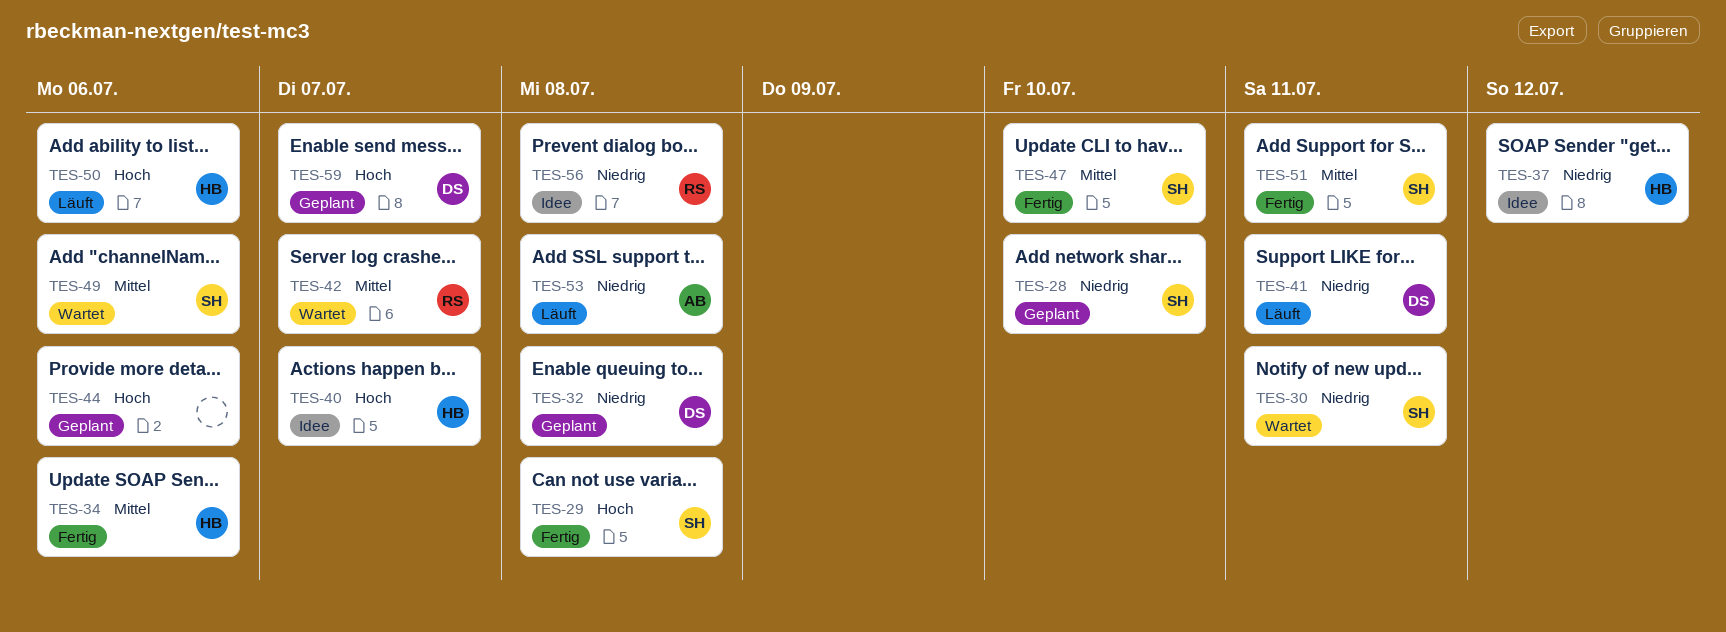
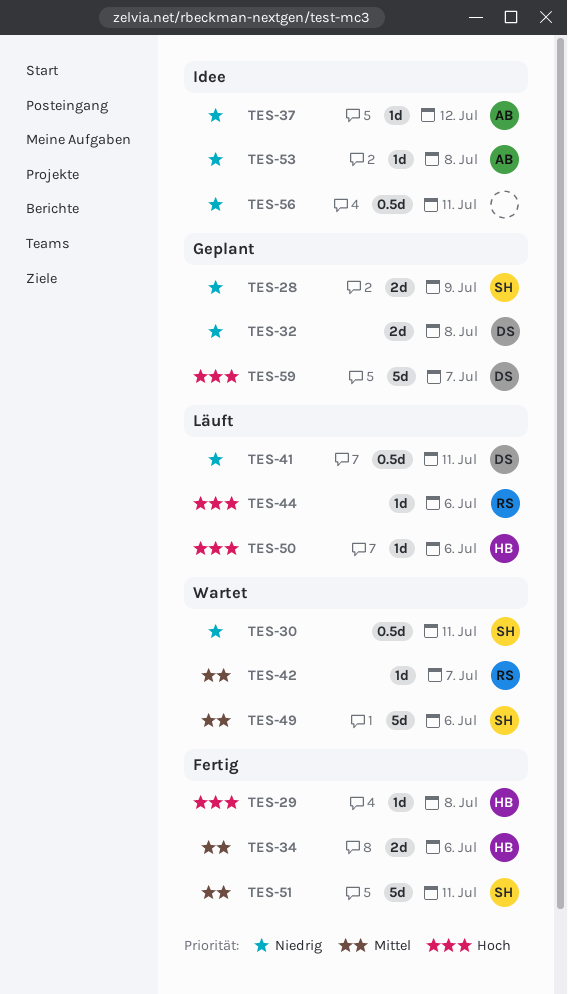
TES-28, due: Jul 10 -> Jul 9
TES-29, owner: SH -> HB
TES-37, owner: HB -> AB
TES-40: present -> none
TES-44, status: Geplant -> Läuft
TES-44, owner: none -> RS
TES-47: present -> none
TES-53, status: Läuft -> Idee
TES-56, owner: RS -> none
TES-56, due: Jul 8 -> Jul 11

